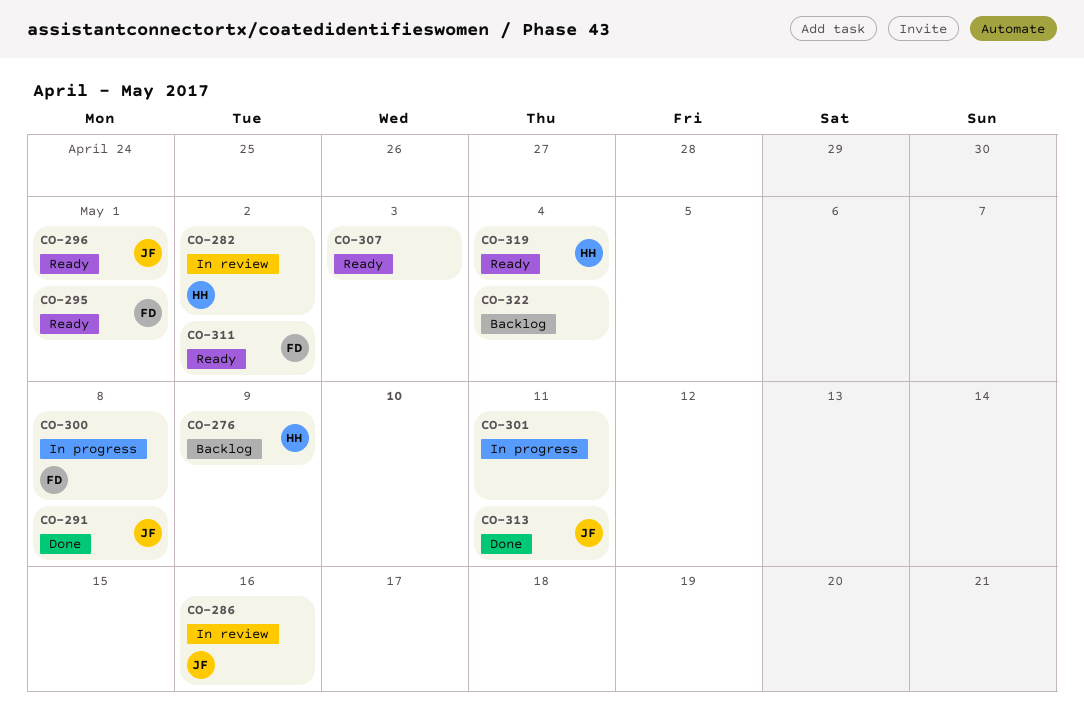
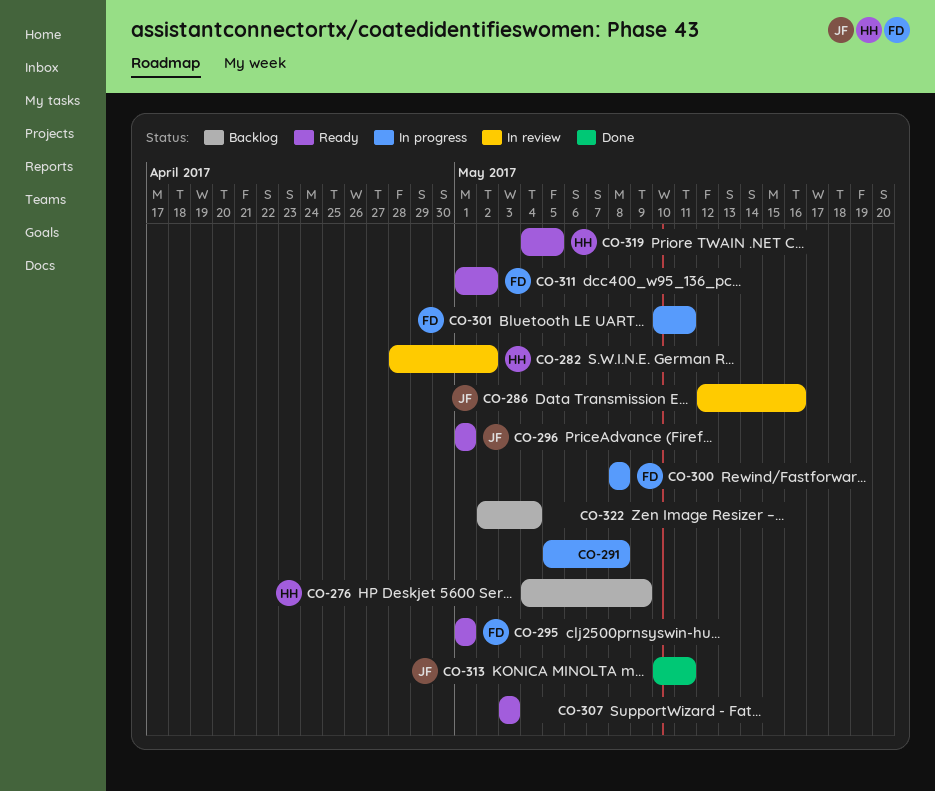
CO-291, status: Done -> In progress
CO-291, owner: JF -> none
CO-301, owner: none -> FD
CO-319, due: May 4 -> May 5

